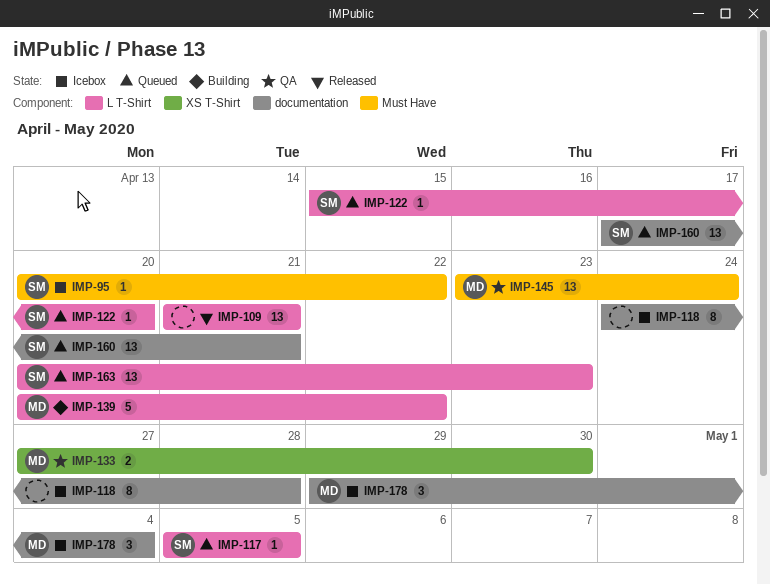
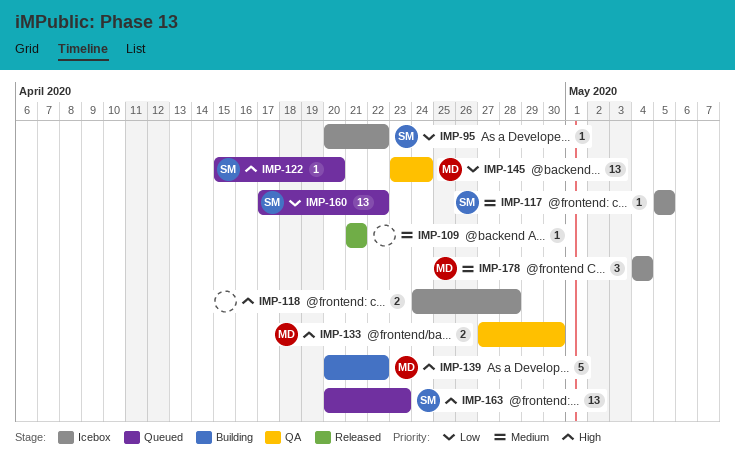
IMP-109, estimate: 13 -> 1
IMP-117, status: Queued -> Icebox
IMP-118, estimate: 8 -> 2
IMP-160, due: Apr 21 -> Apr 22
IMP-178, start: Apr 29 -> May 4

